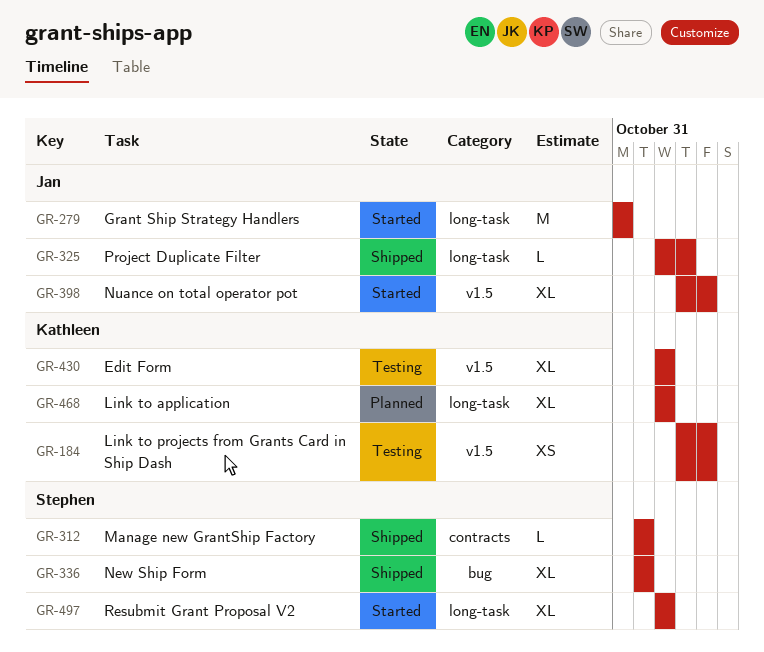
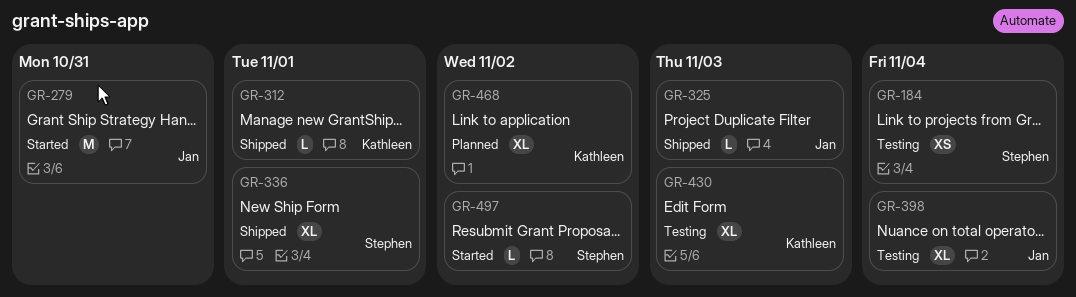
GR-184, owner: Kathleen -> Stephen
GR-312, owner: Stephen -> Kathleen
GR-398, status: Started -> Testing
GR-430, due: Nov 2 -> Nov 3
GR-497, estimate: XL -> L

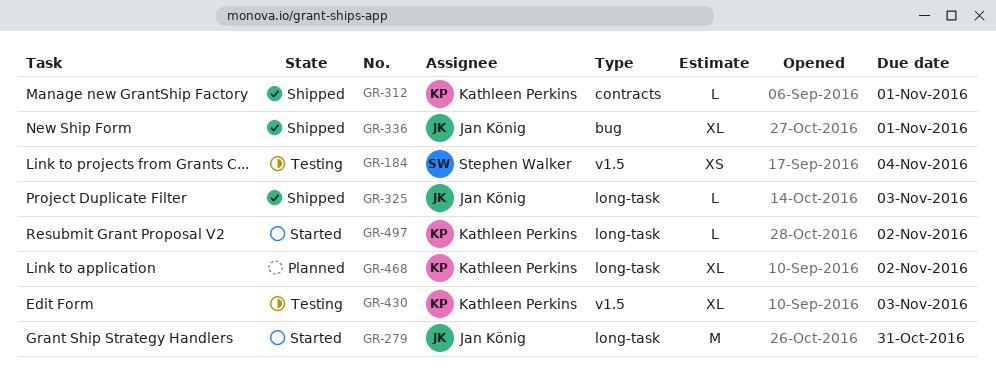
GR-336, owner: Stephen Walker -> Jan König
GR-398: present -> none
GR-497, owner: Stephen Walker -> Kathleen Perkins

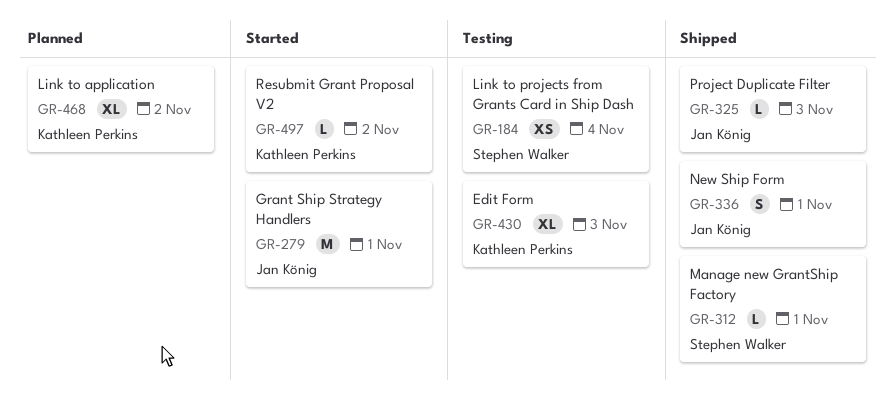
GR-279, due: Oct 31 -> Nov 1
GR-312, owner: Kathleen Perkins -> Stephen Walker
GR-336, estimate: XL -> S

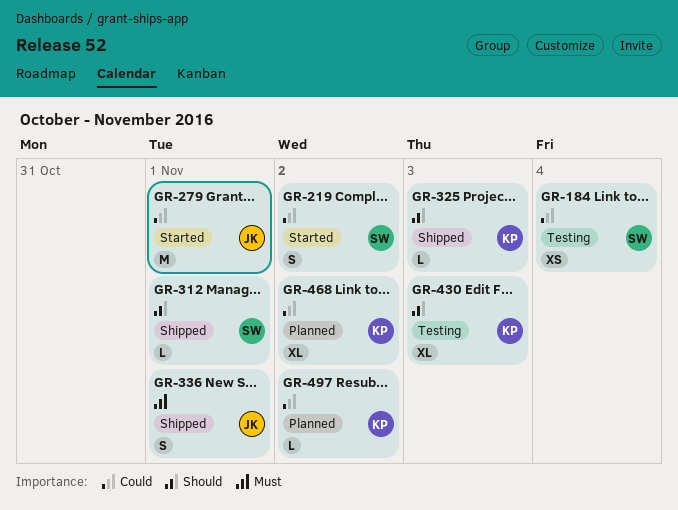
GR-219: none -> present
GR-325, owner: Jan König -> Kathleen Perkins
GR-497, status: Started -> Planned

